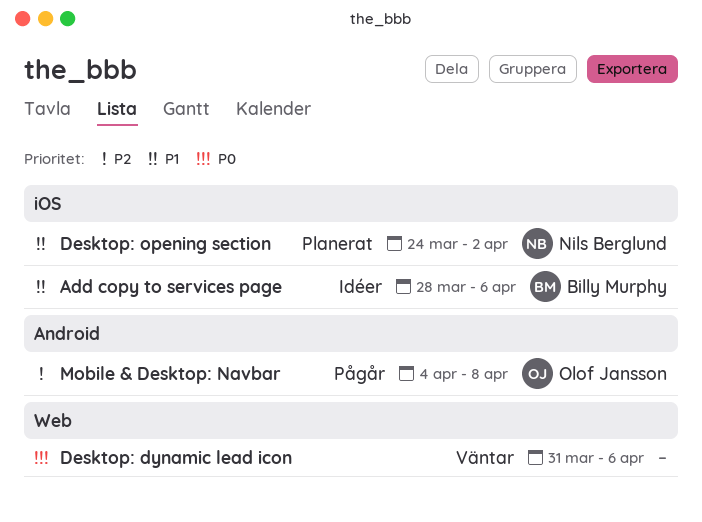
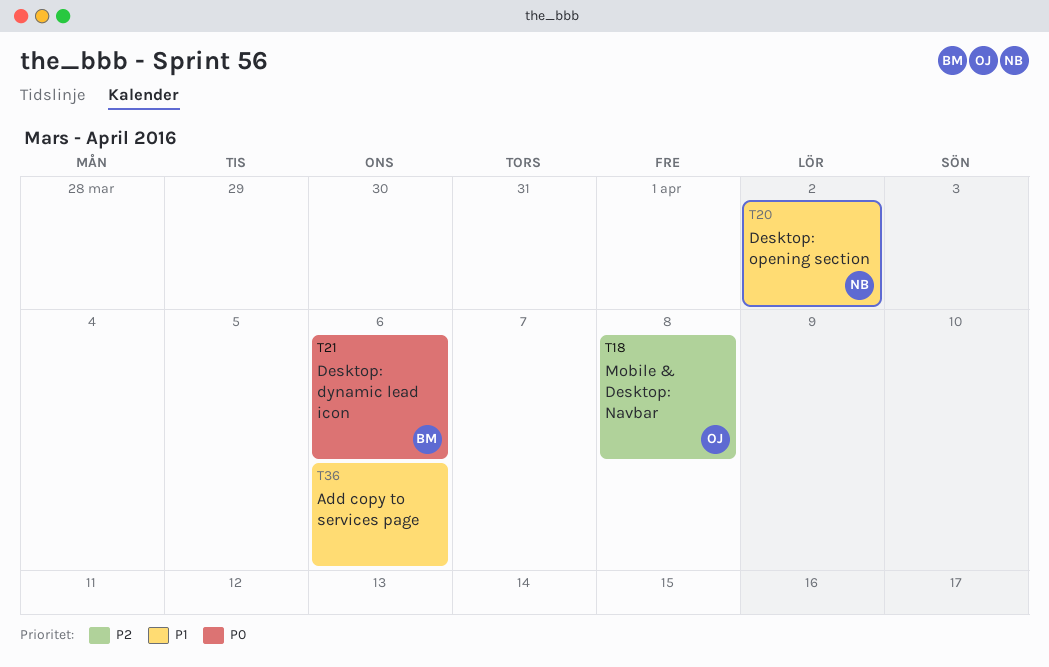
Add copy to services page, owner: Billy Murphy -> none
Desktop: dynamic lead icon, owner: none -> Billy Murphy

